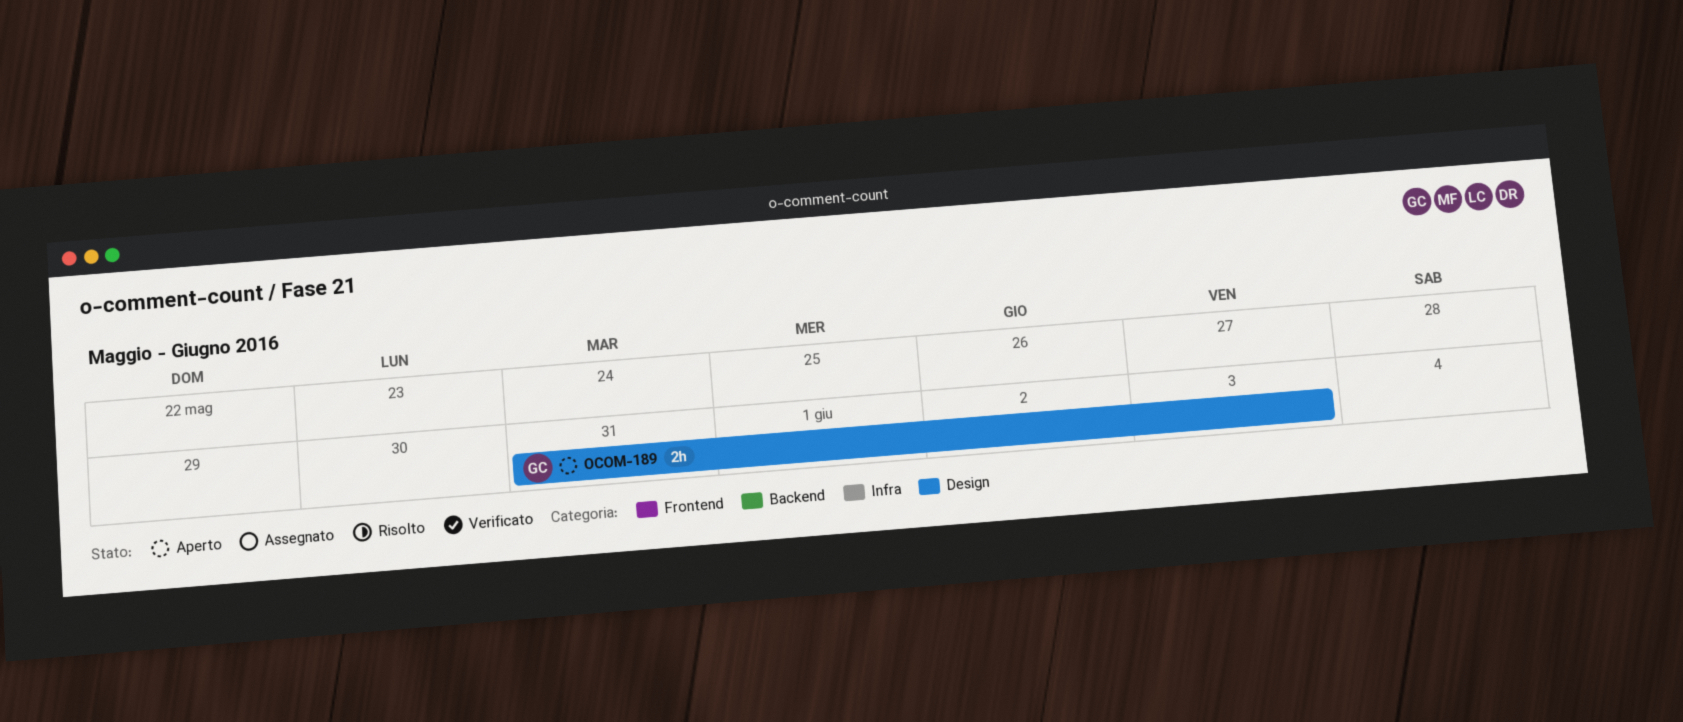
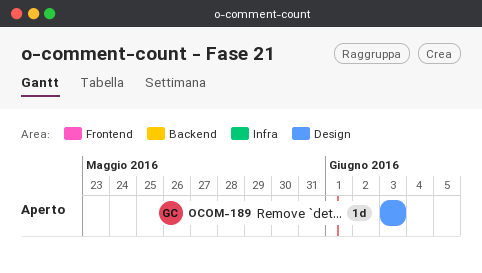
OCOM-189, estimate: 2h -> 1d
OCOM-189, start: May 31 -> Jun 3

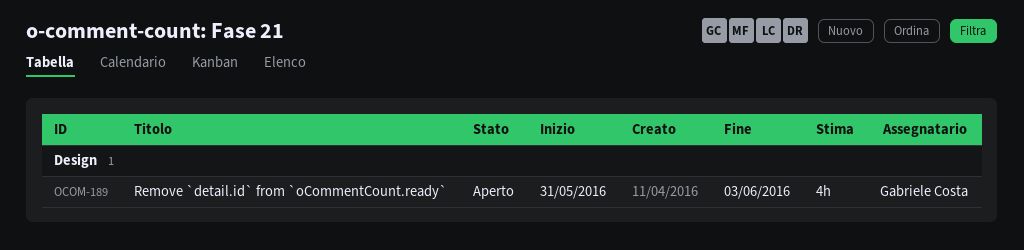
OCOM-189, estimate: 1d -> 4h
OCOM-189, start: Jun 3 -> May 31

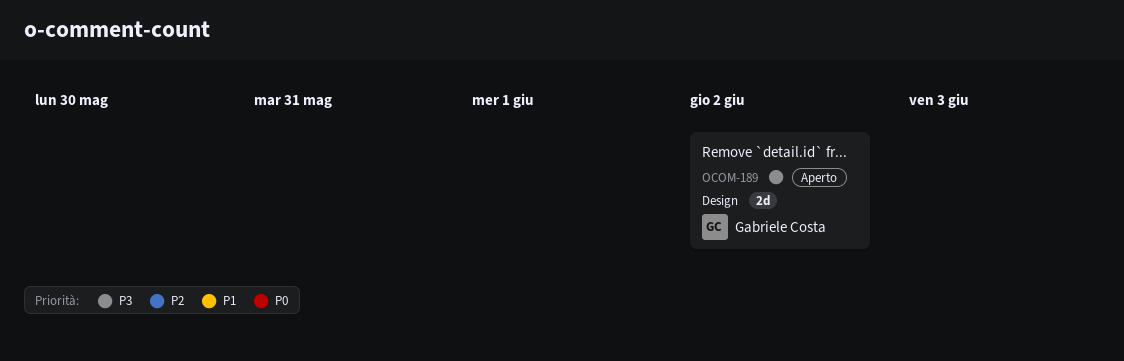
OCOM-189, estimate: 4h -> 2d
OCOM-189, due: Jun 3 -> Jun 2

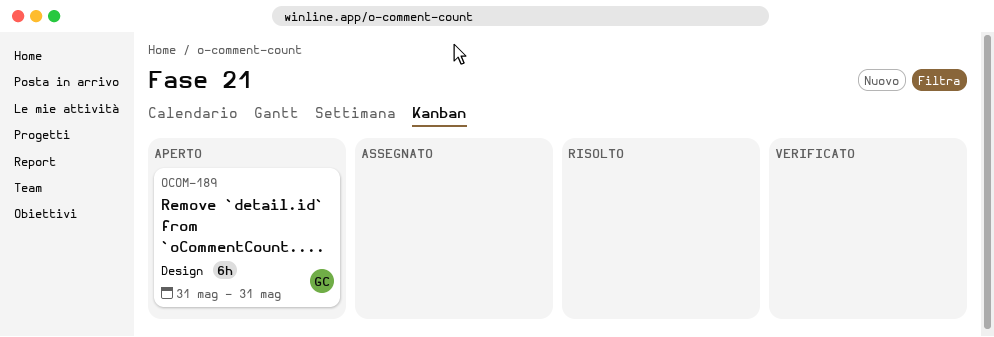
OCOM-189, estimate: 2d -> 6h
OCOM-189, due: Jun 2 -> May 31

